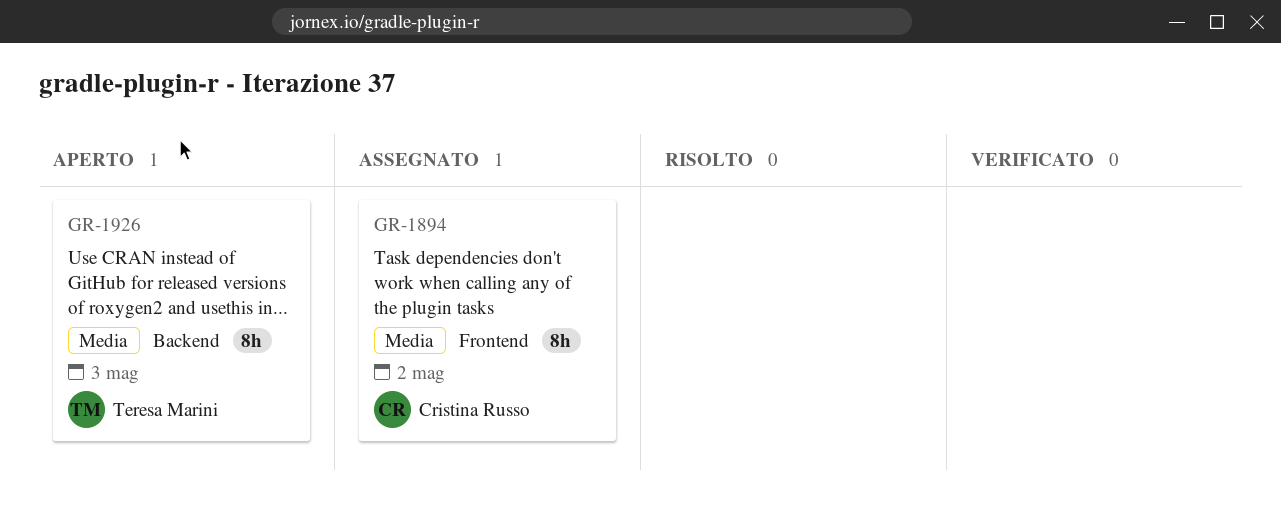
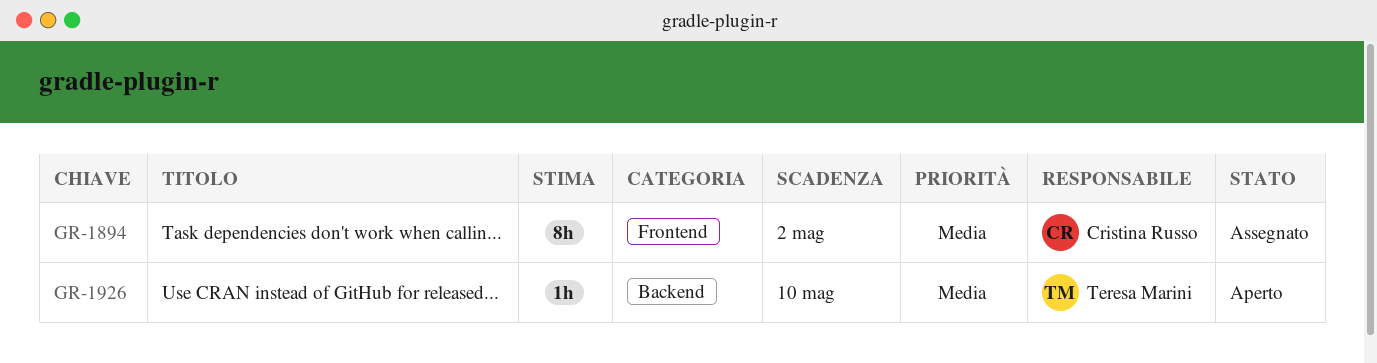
GR-1926, estimate: 8h -> 1h
GR-1926, due: May 3 -> May 10

